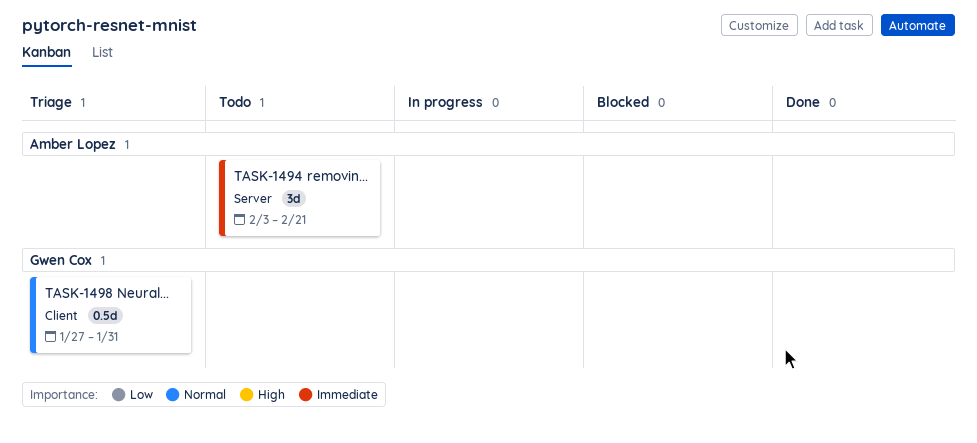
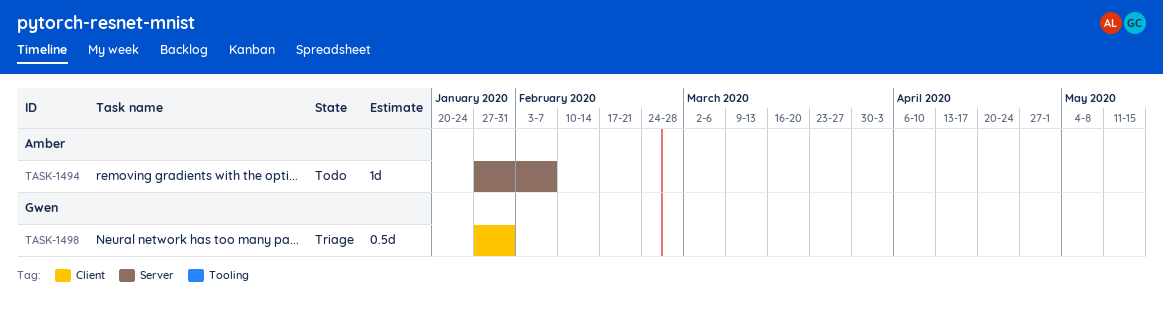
TASK-1494, estimate: 3d -> 1d
TASK-1494, start: Feb 3 -> Jan 27
TASK-1494, due: Feb 21 -> Feb 7

